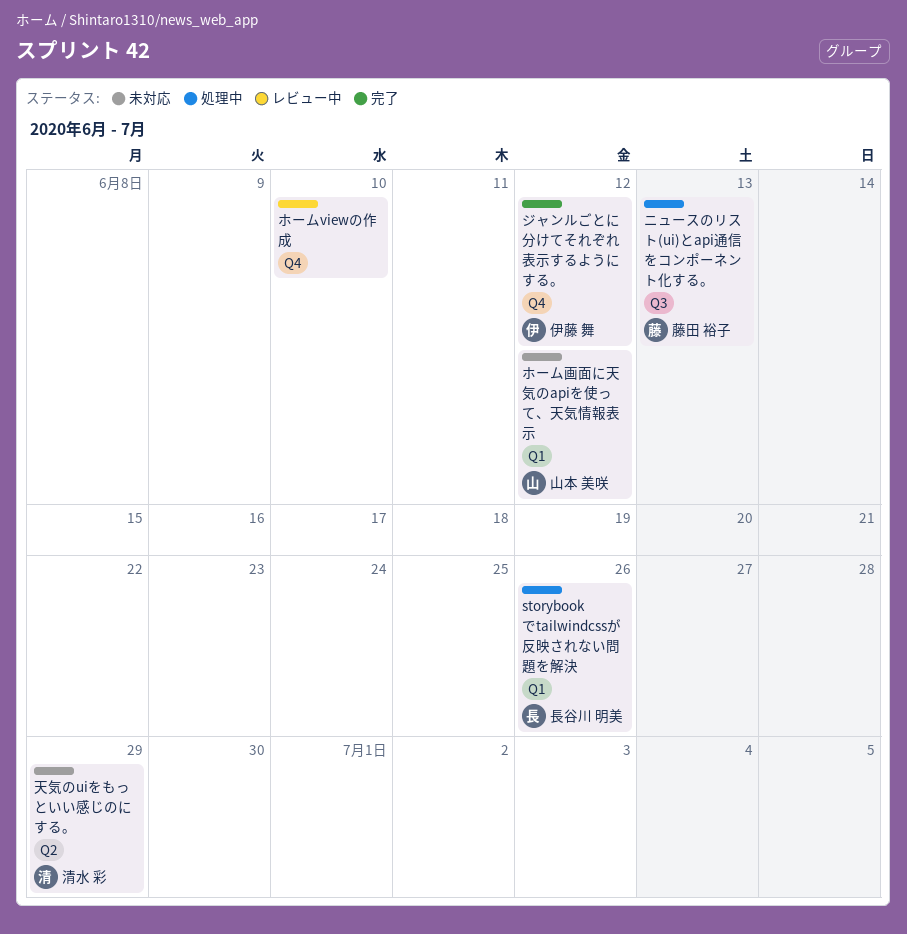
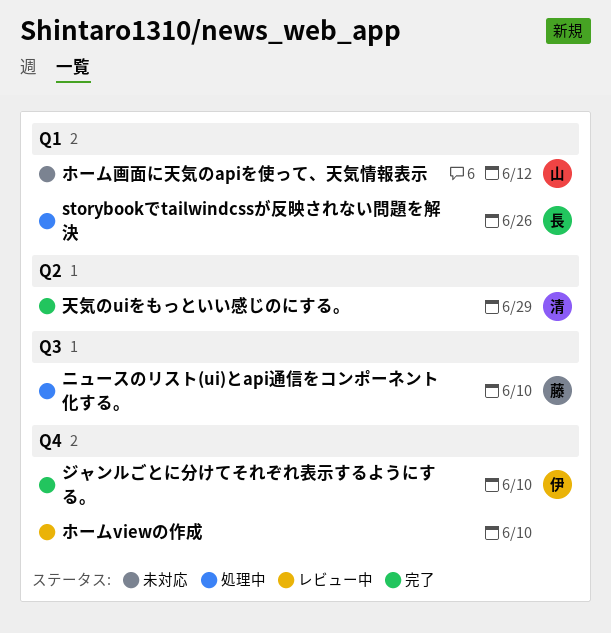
ジャンルごとに分けてそれぞれ表示するようにする。, due: Jun 12 -> Jun 10
ニュースのリスト(ui)とapi通信をコンポーネント化する。, due: Jun 13 -> Jun 10
天気のuiをもっといい感じのにする。, status: 未対応 -> 完了

